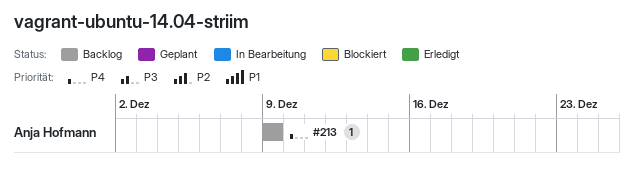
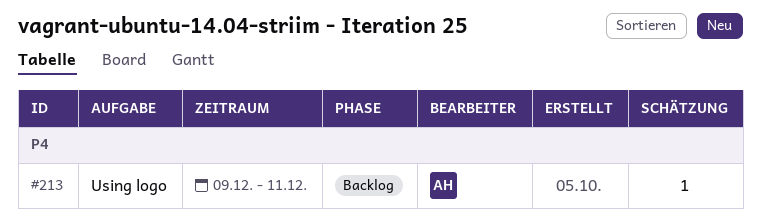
#213, due: Dec 9 -> Dec 11

